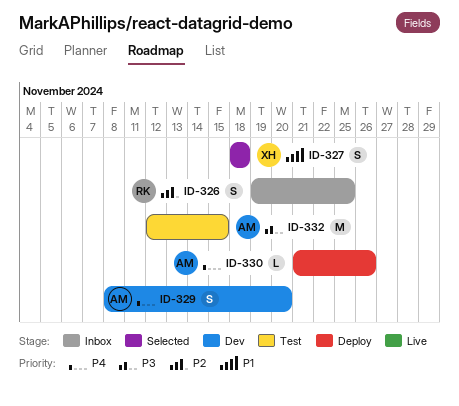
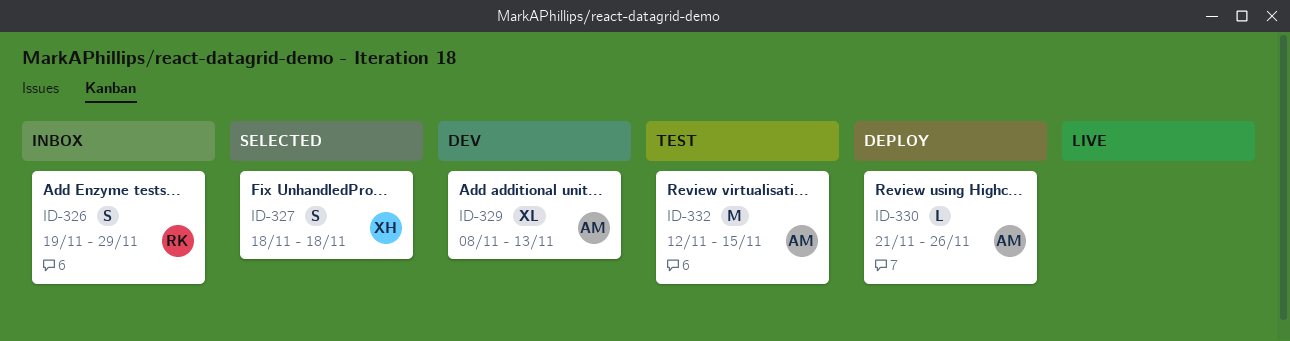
ID-326, due: Nov 25 -> Nov 29
ID-329, estimate: S -> XL
ID-329, due: Nov 20 -> Nov 13

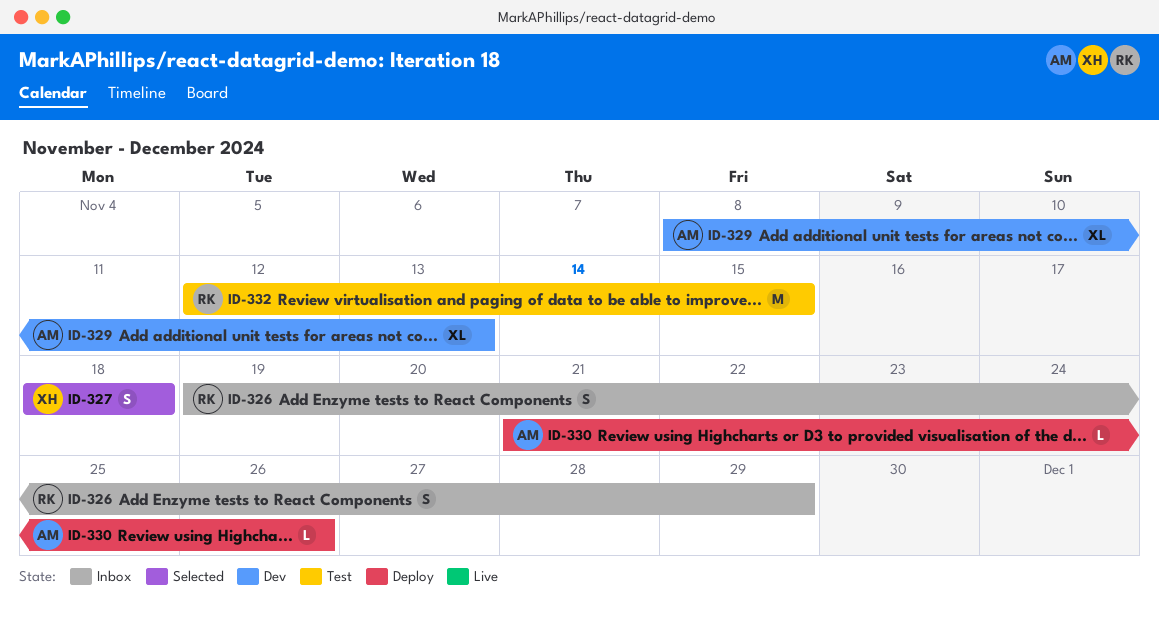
ID-332, owner: AM -> RK

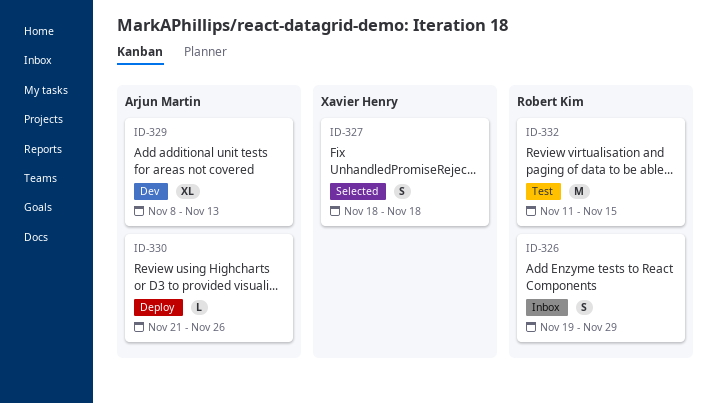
ID-332, start: Nov 12 -> Nov 11

